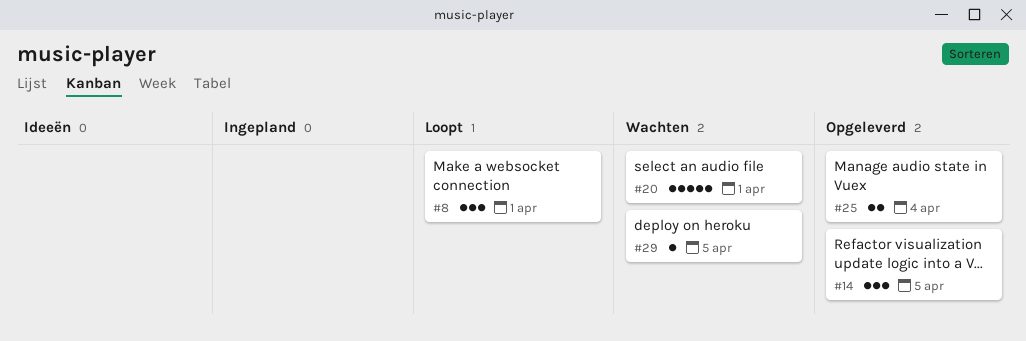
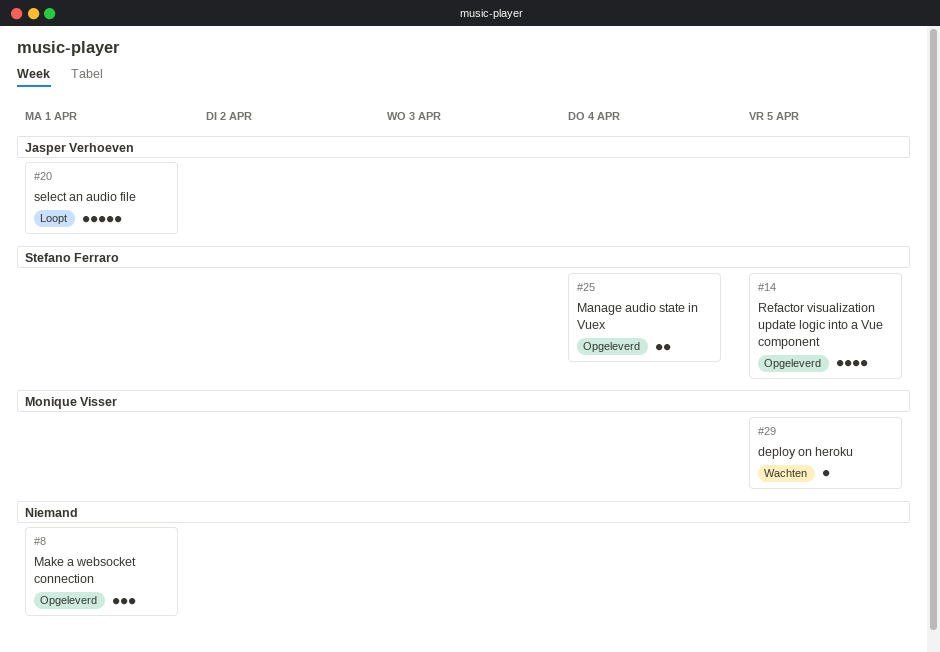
#8, status: Loopt -> Opgeleverd
#14, estimate: 3 -> 4
#20, status: Wachten -> Loopt

